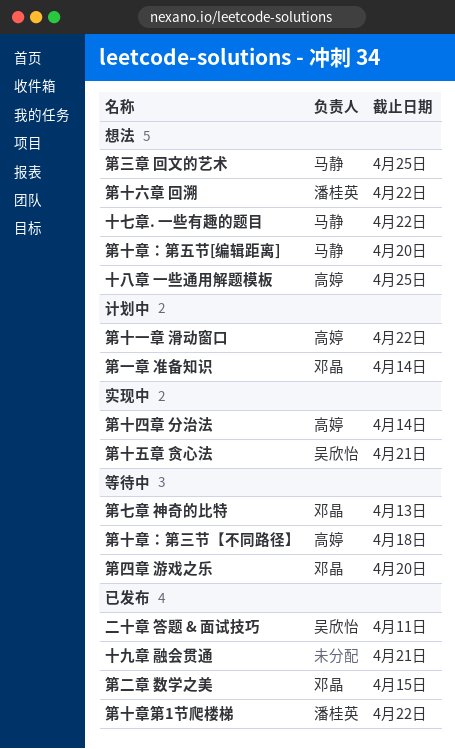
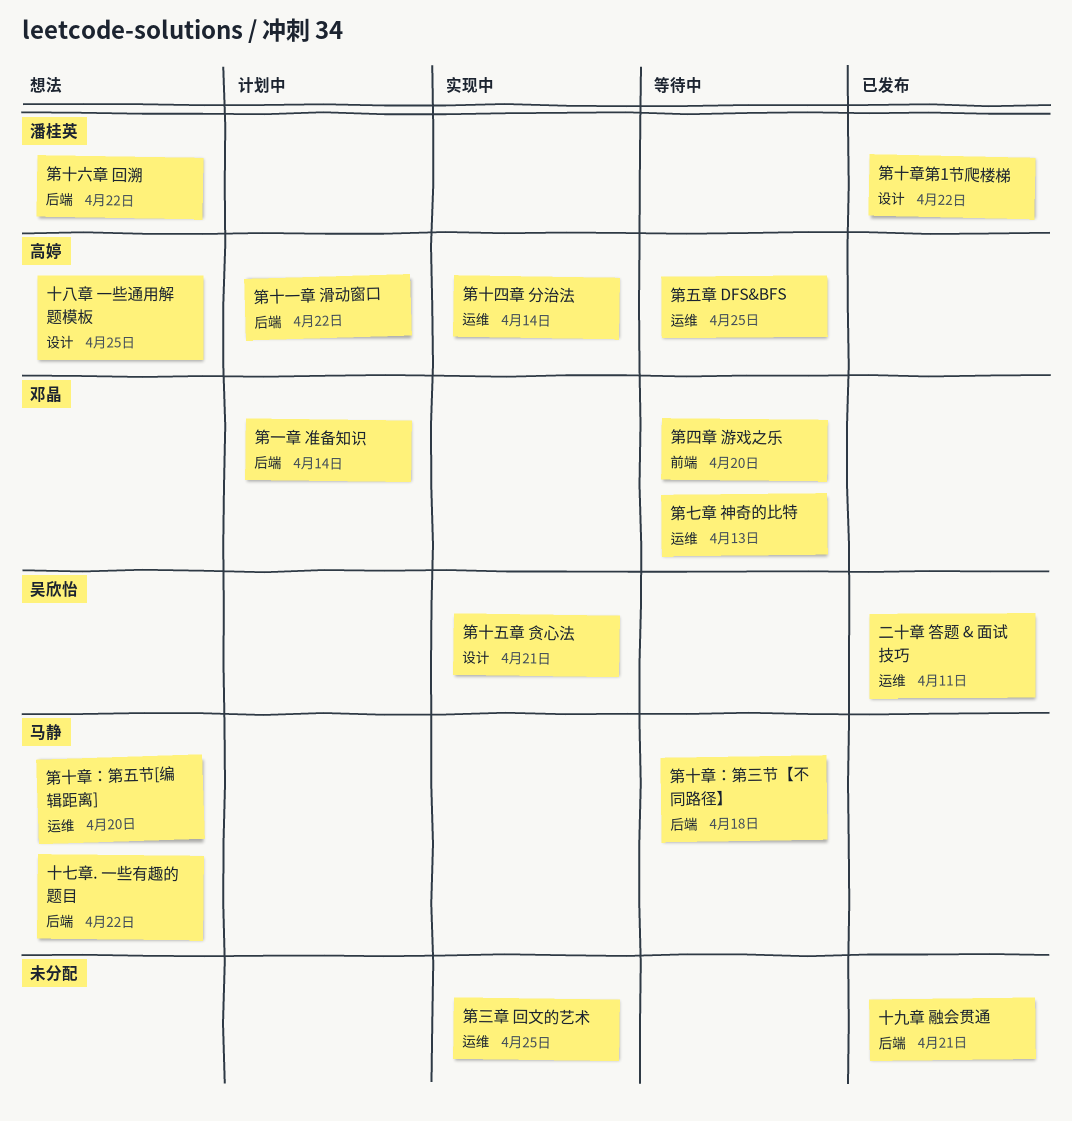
第三章 回文的艺术, status: 想法 -> 实现中
第三章 回文的艺术, owner: 马静 -> none
第二章 数学之美: present -> none
第五章 DFS&BFS: none -> present
第十章：第三节【不同路径】, owner: 高婷 -> 马静

